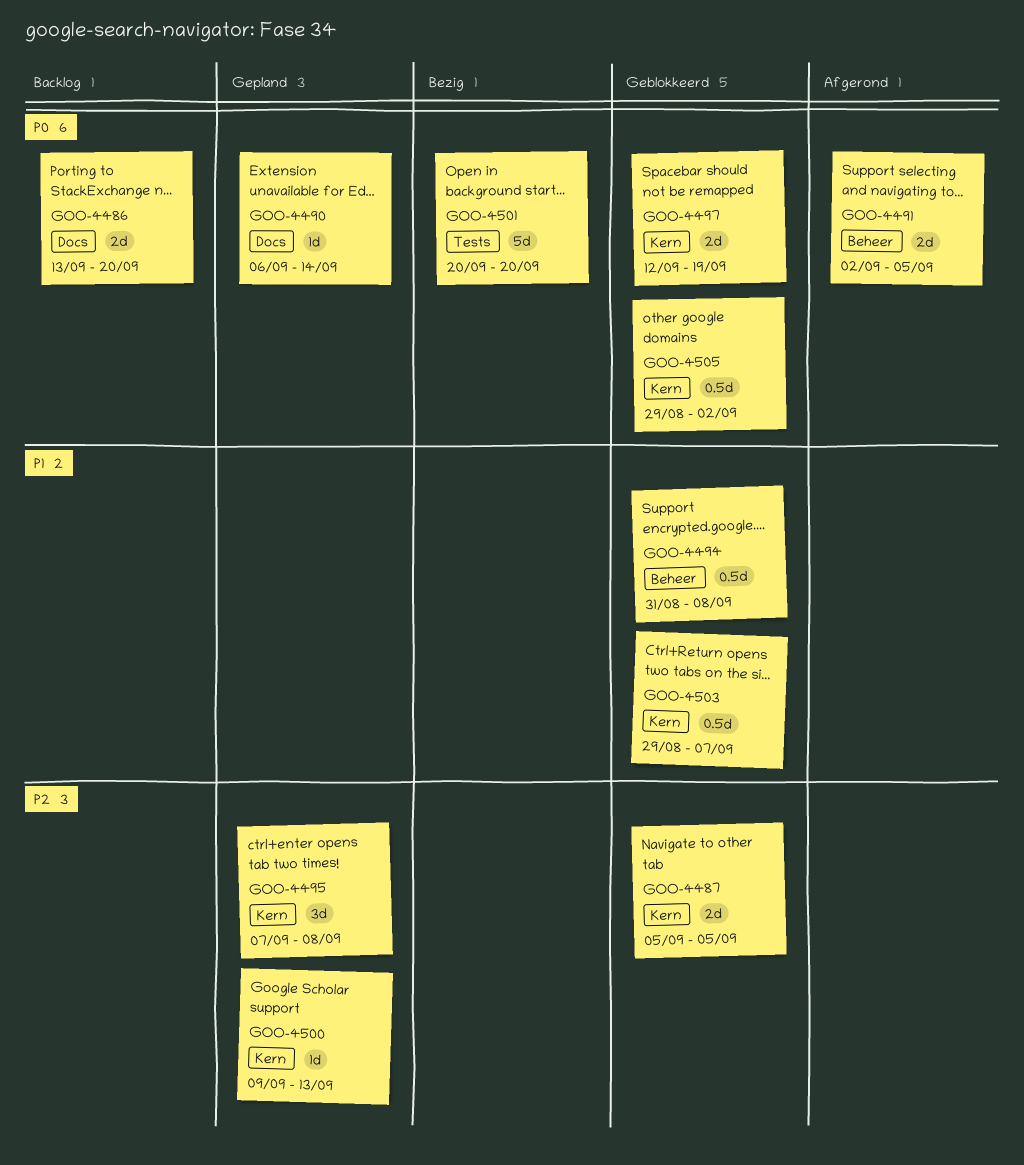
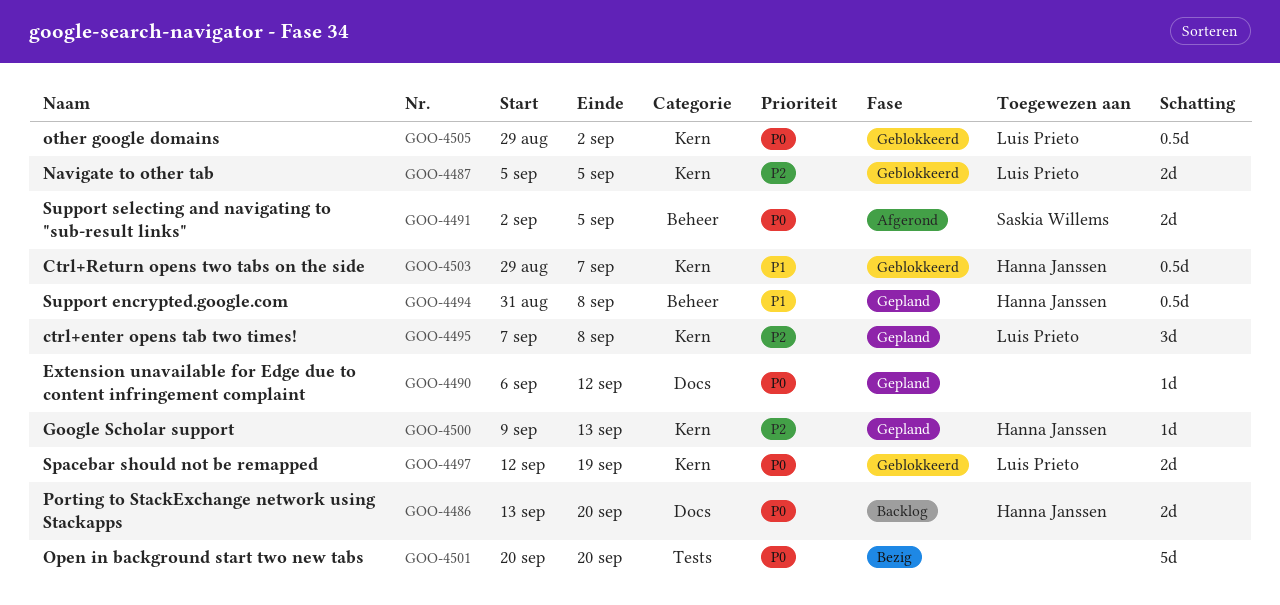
GOO-4490, due: Sep 14 -> Sep 12
GOO-4494, status: Geblokkeerd -> Gepland

